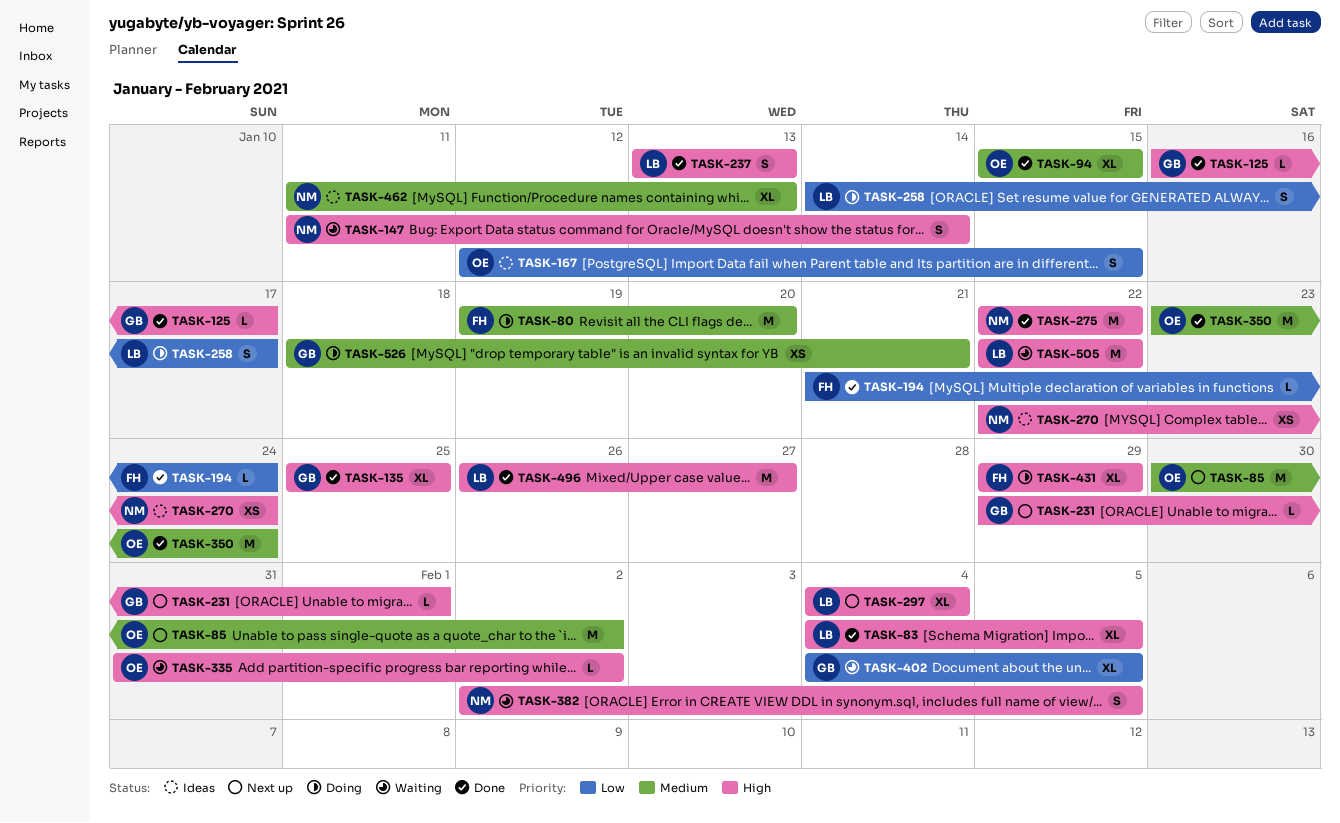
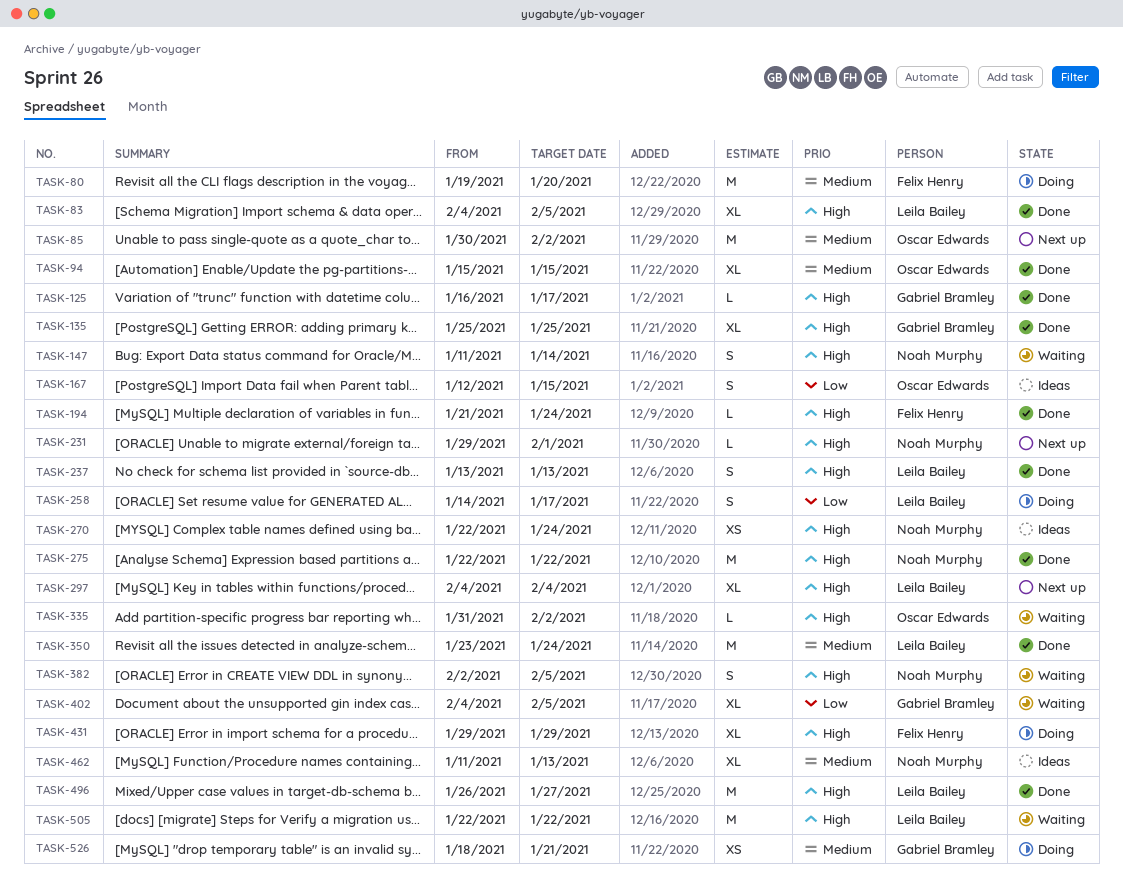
TASK-194, priority: Low -> High
TASK-231, owner: Gabriel Bramley -> Noah Murphy
TASK-350, owner: Oscar Edwards -> Leila Bailey

